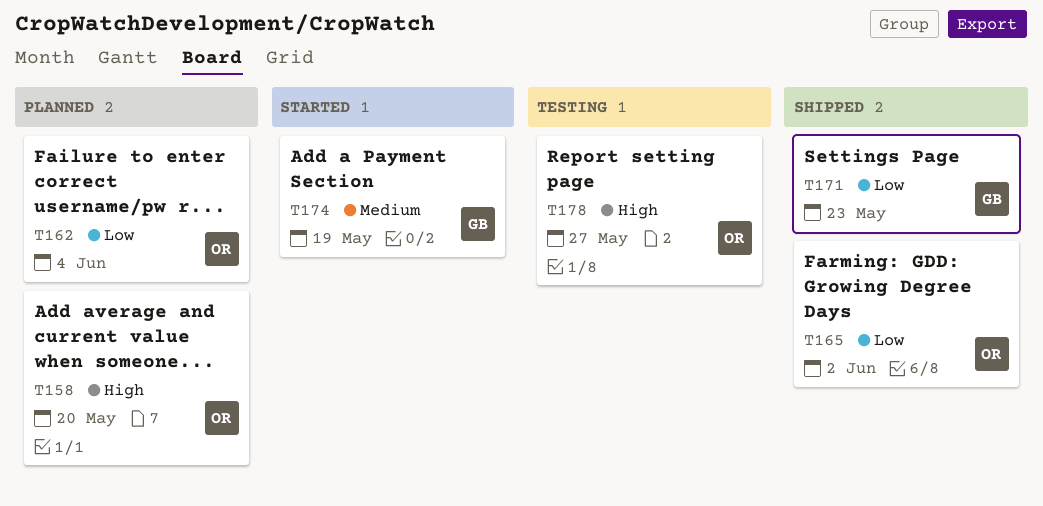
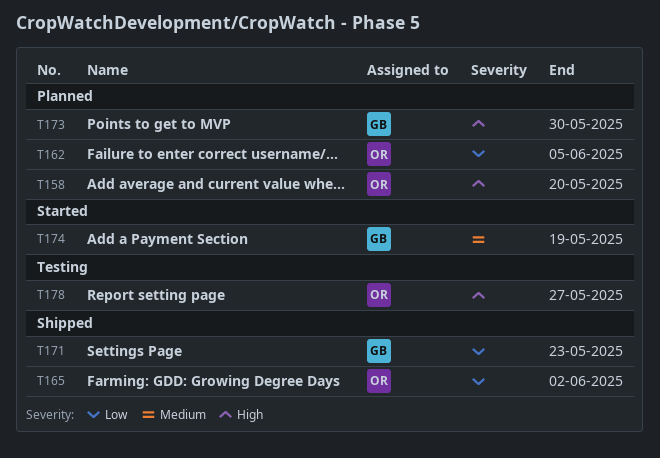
T162, due: Jun 4 -> Jun 5
T173: none -> present

